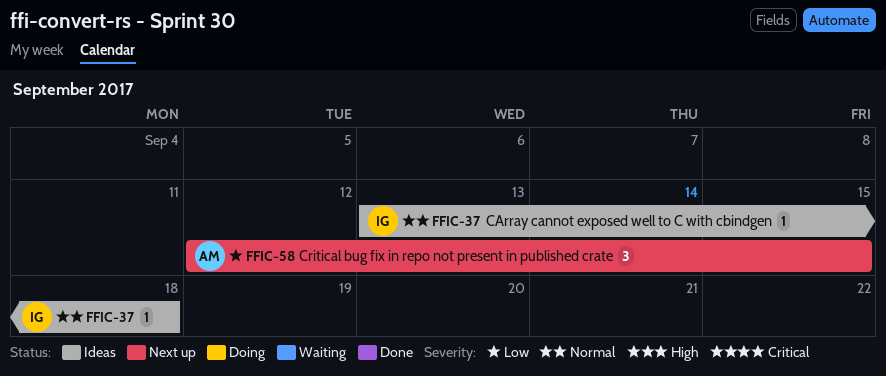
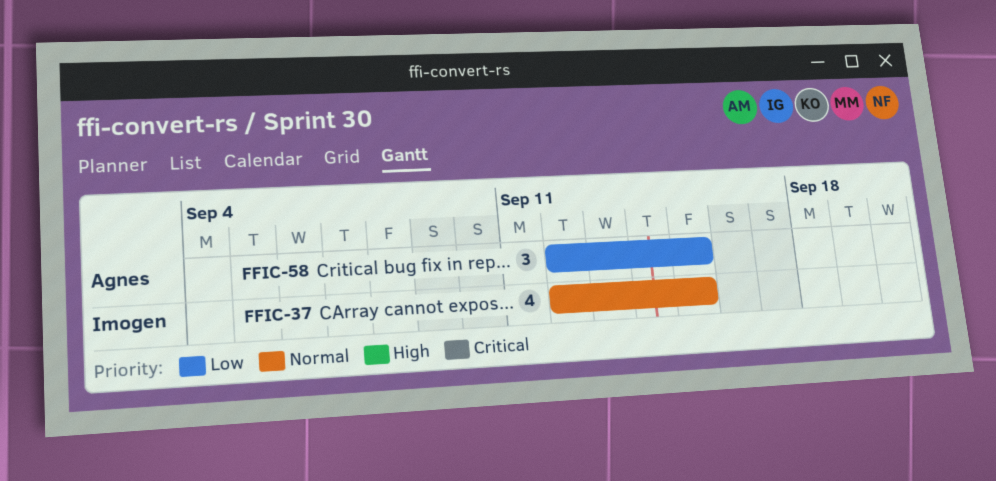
FFIC-37, estimate: 1 -> 4
FFIC-37, start: Sep 13 -> Sep 12
FFIC-37, due: Sep 18 -> Sep 15

